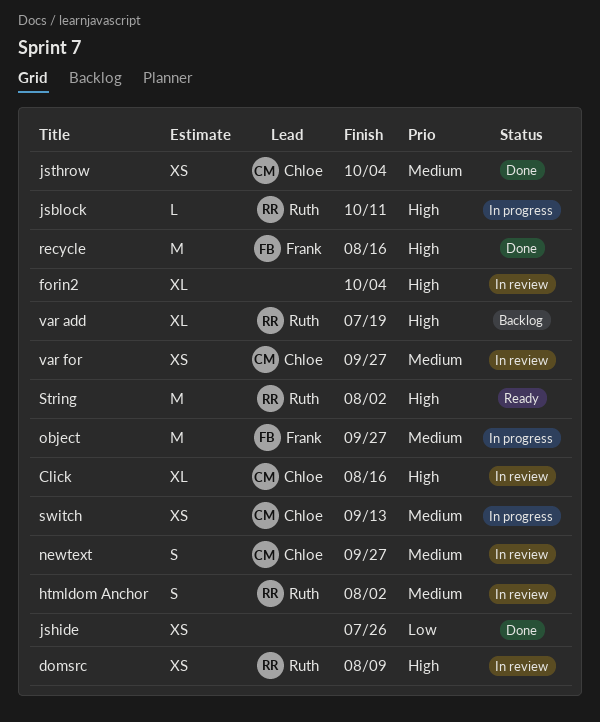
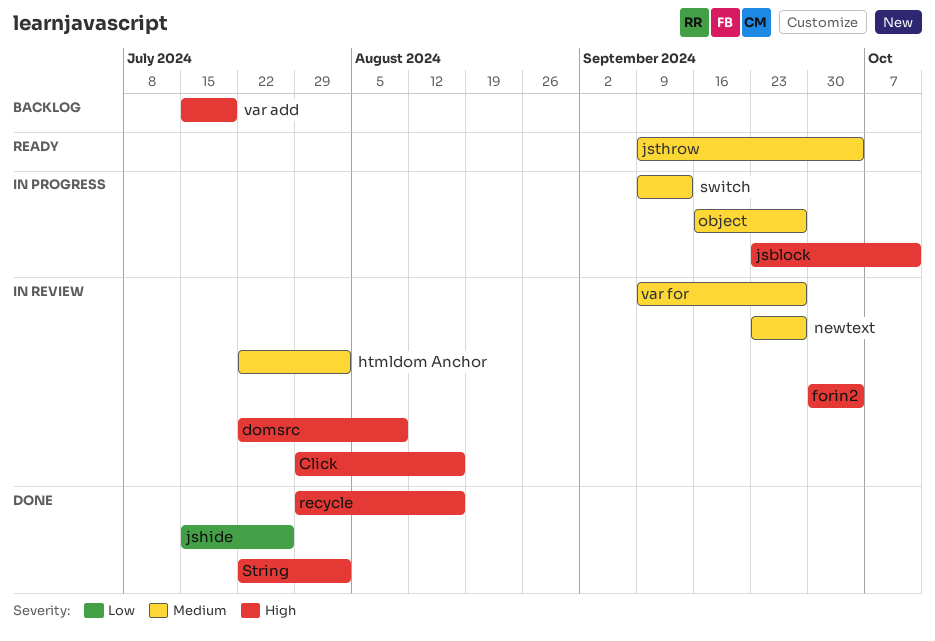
jsthrow, status: Done -> Ready
String, status: Ready -> Done

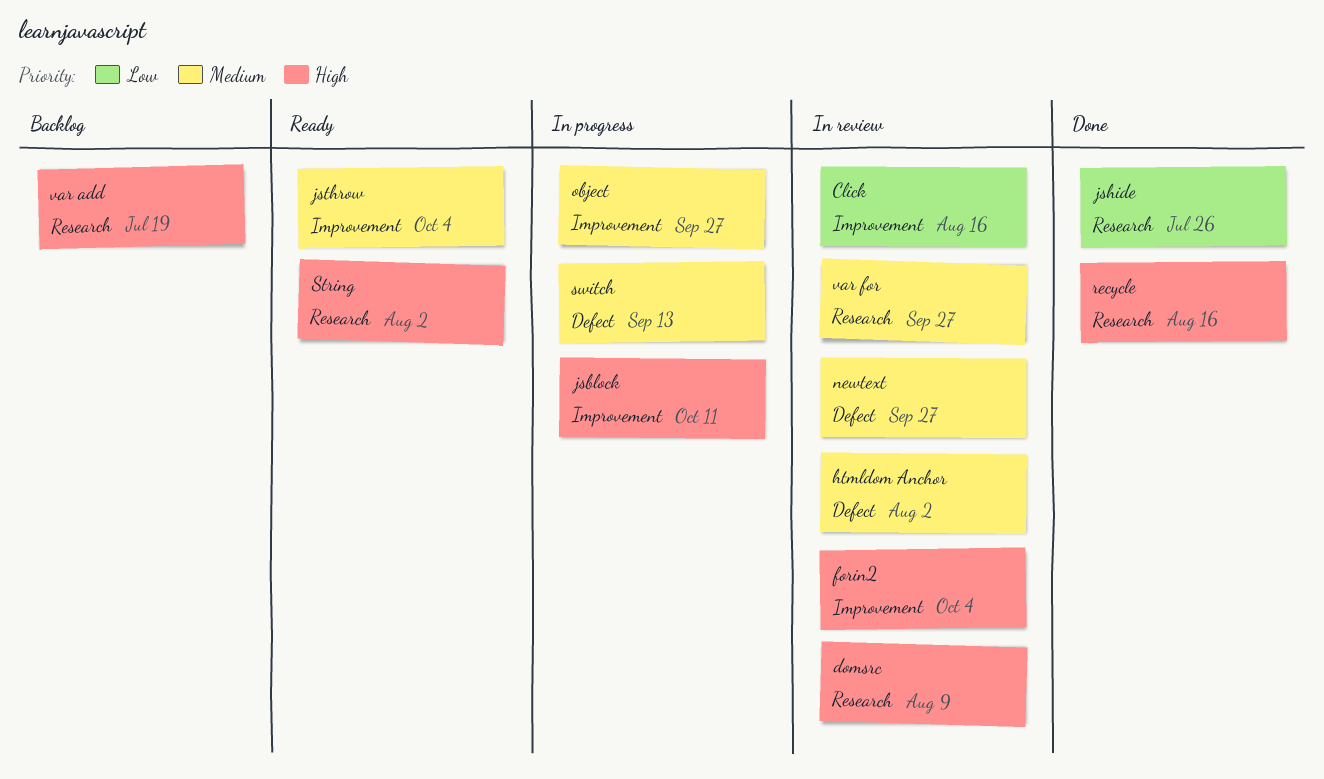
Click, priority: High -> Low
String, status: Done -> Ready

